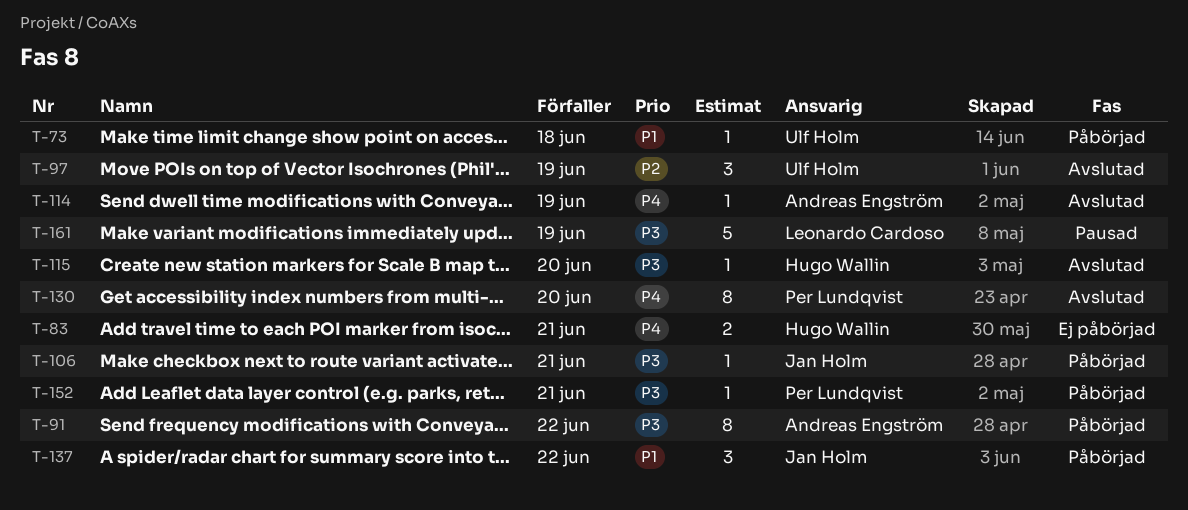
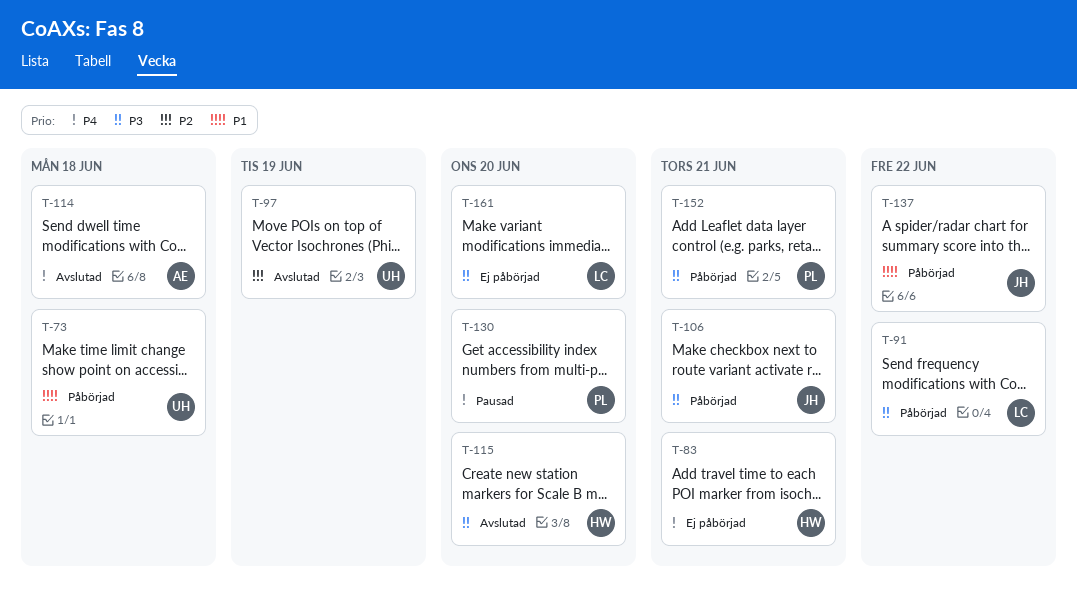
T-91, owner: Andreas Engström -> Leonardo Cardoso
T-114, due: Jun 19 -> Jun 18
T-130, status: Avslutad -> Pausad
T-161, status: Pausad -> Ej påbörjad
T-161, due: Jun 19 -> Jun 20

